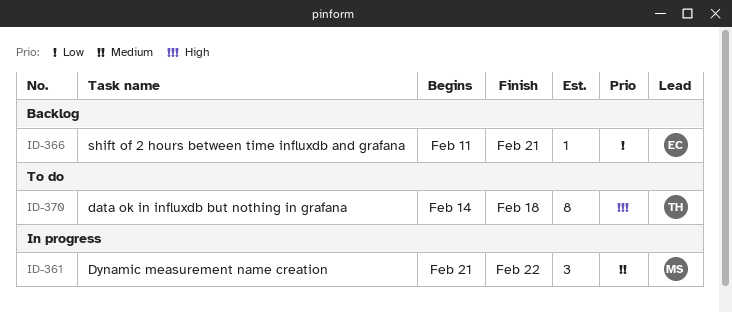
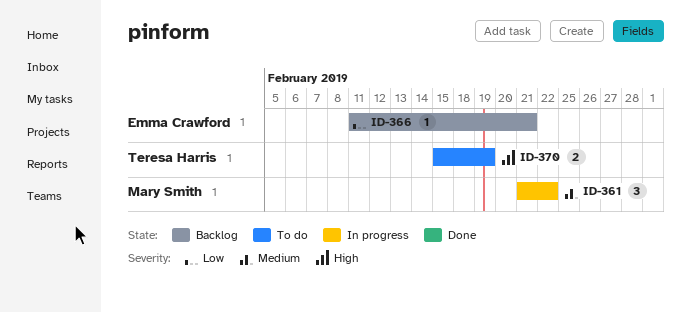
ID-370, estimate: 8 -> 2
ID-370, start: Feb 14 -> Feb 15
ID-370, due: Feb 18 -> Feb 19

